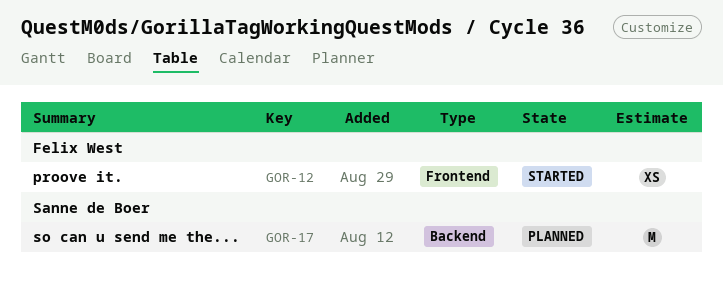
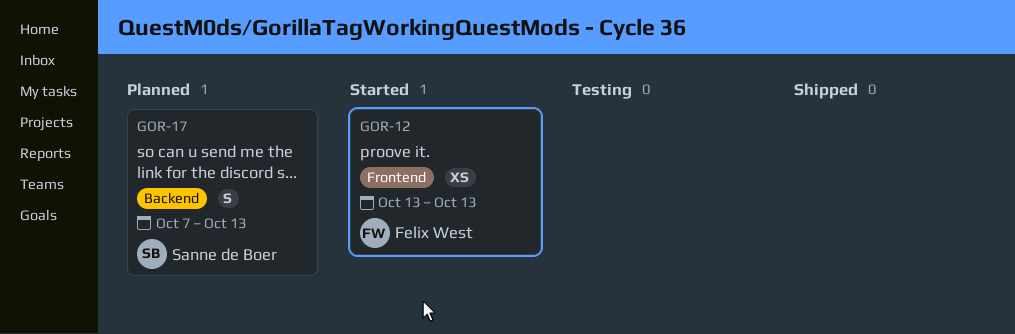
GOR-17, estimate: M -> S

